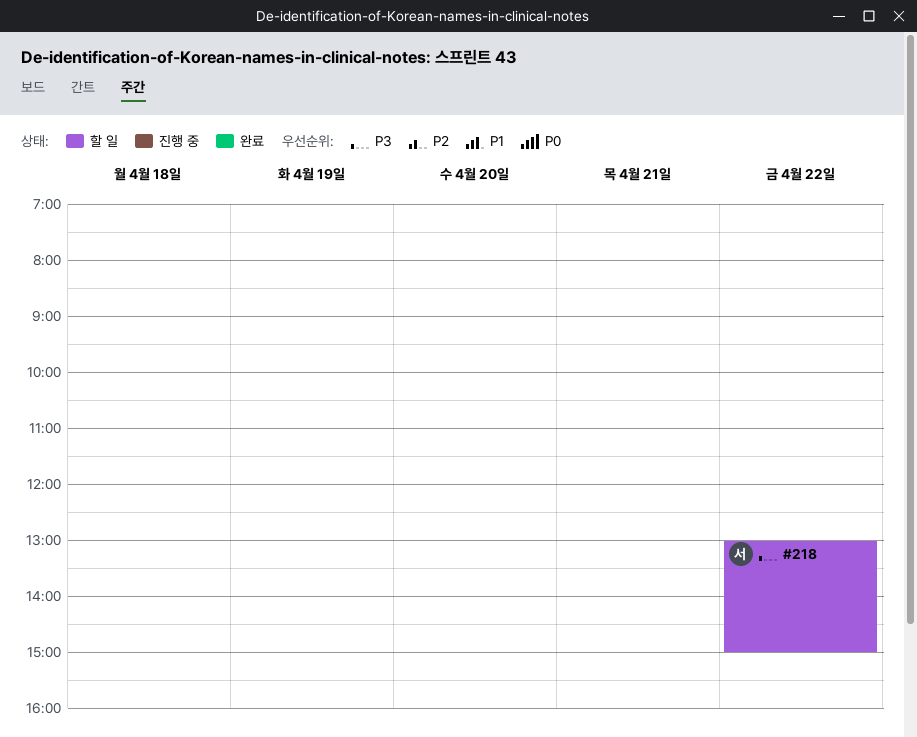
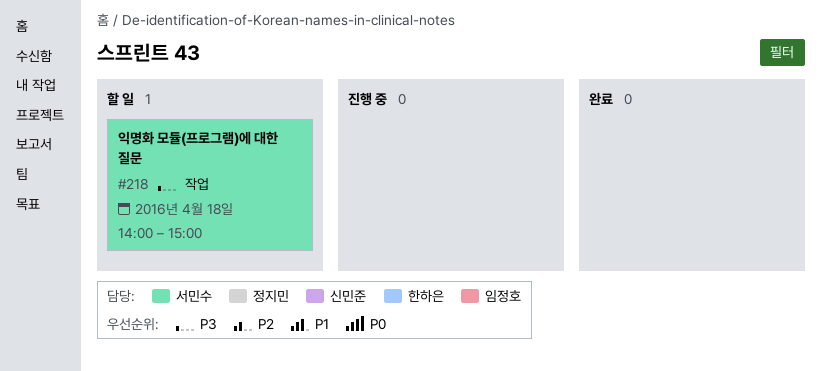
#218, day: Apr 22 -> Apr 18
#218, begins: 13:00 -> 14:00

